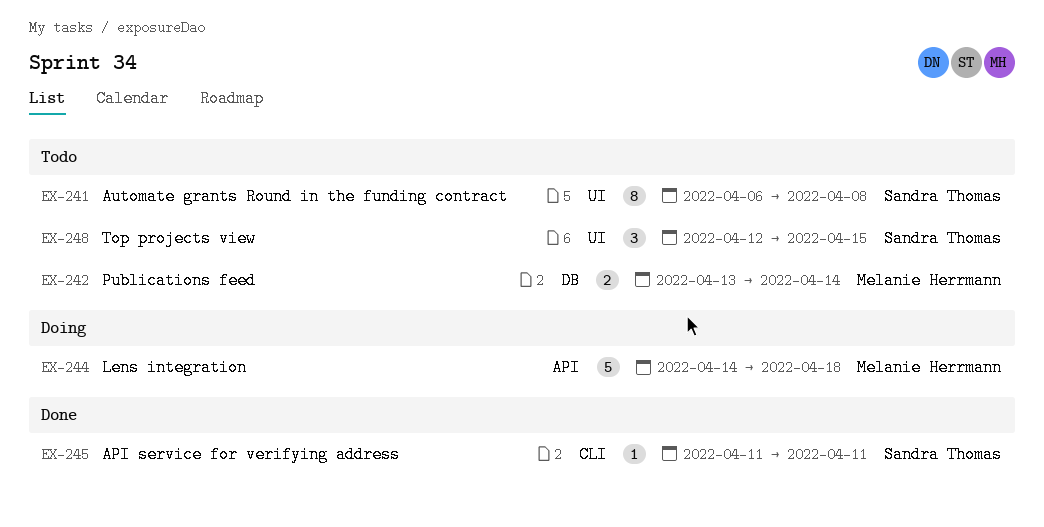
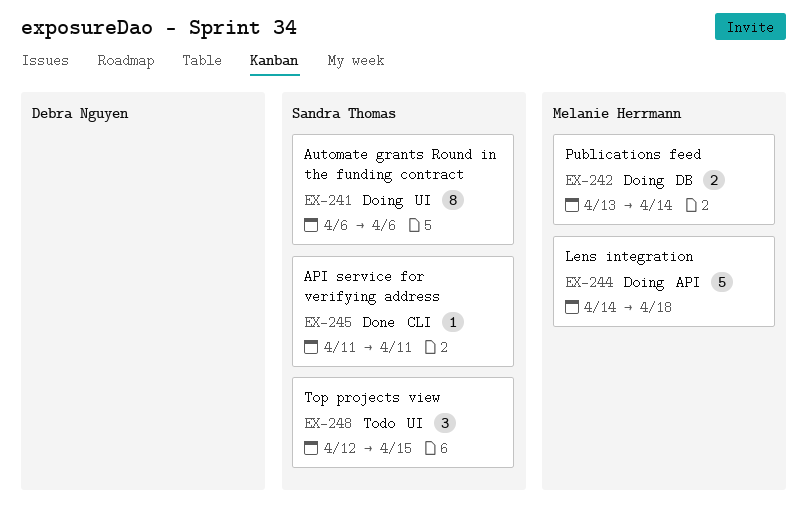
EX-241, status: Todo -> Doing
EX-241, due: Apr 8 -> Apr 6
EX-242, status: Todo -> Doing

